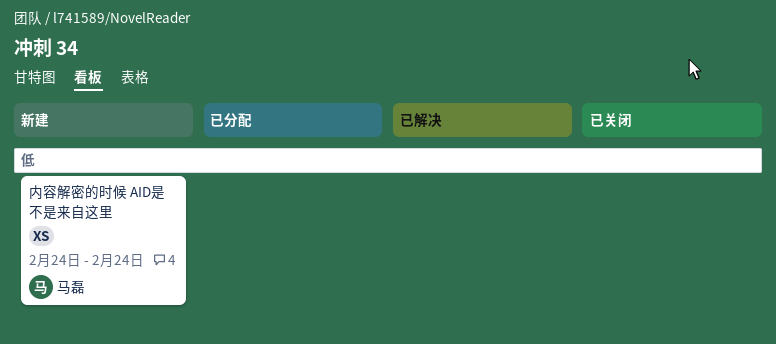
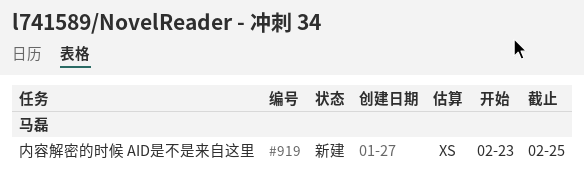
内容解密的时候 AID是不是来自这里, start: Feb 24 -> Feb 23
内容解密的时候 AID是不是来自这里, due: Feb 24 -> Feb 25

